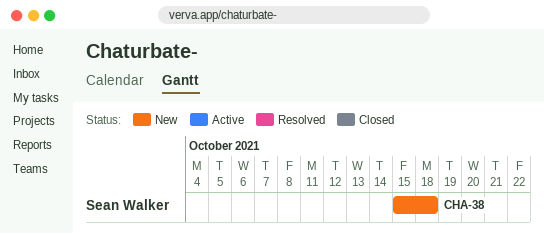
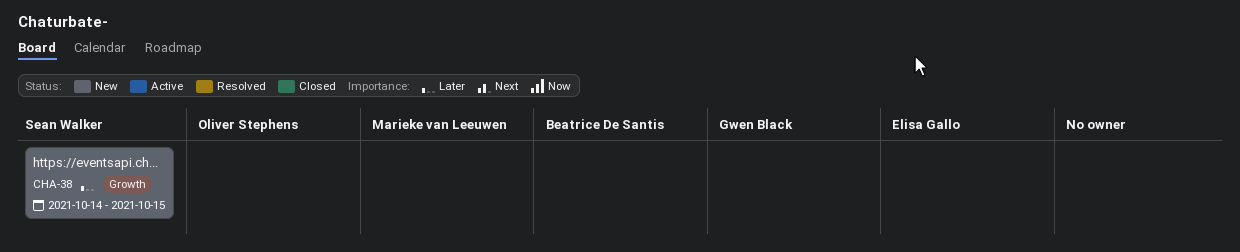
CHA-38, start: Oct 15 -> Oct 14
CHA-38, due: Oct 18 -> Oct 15

